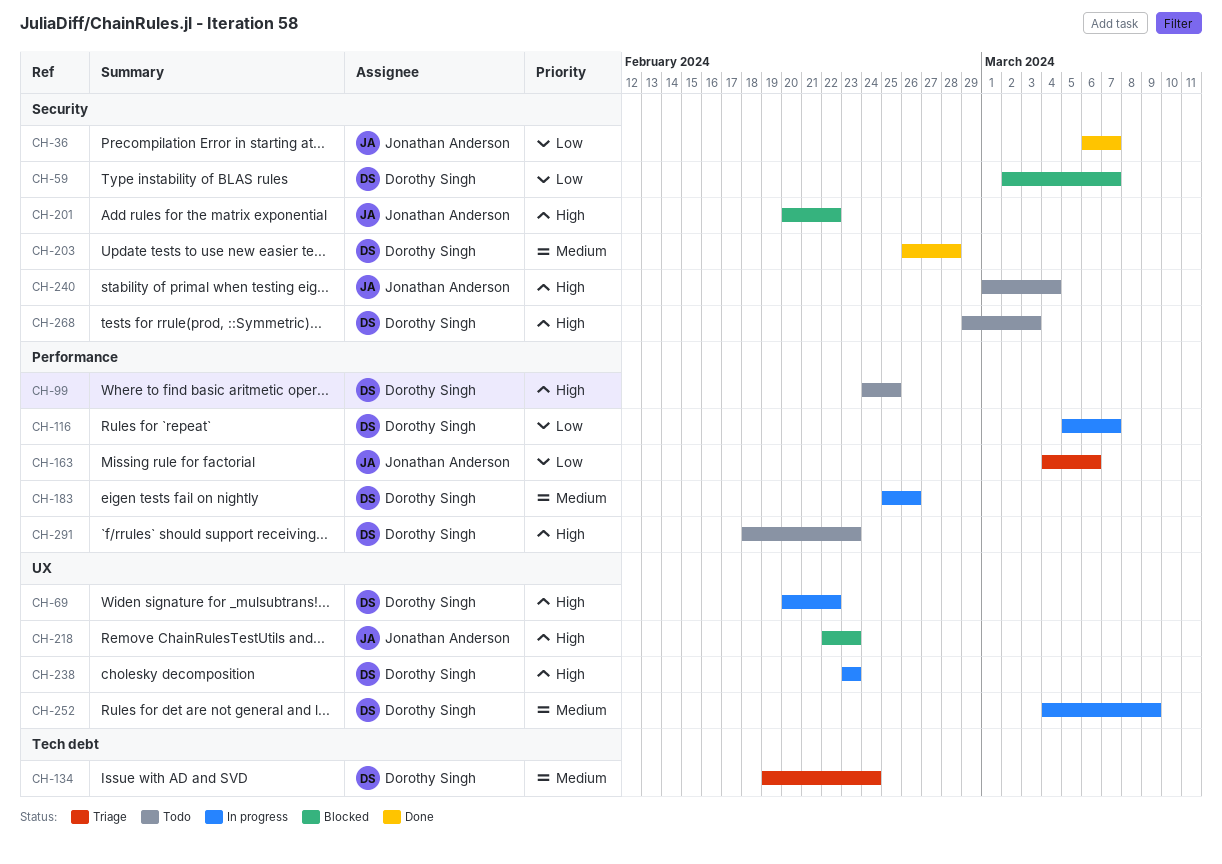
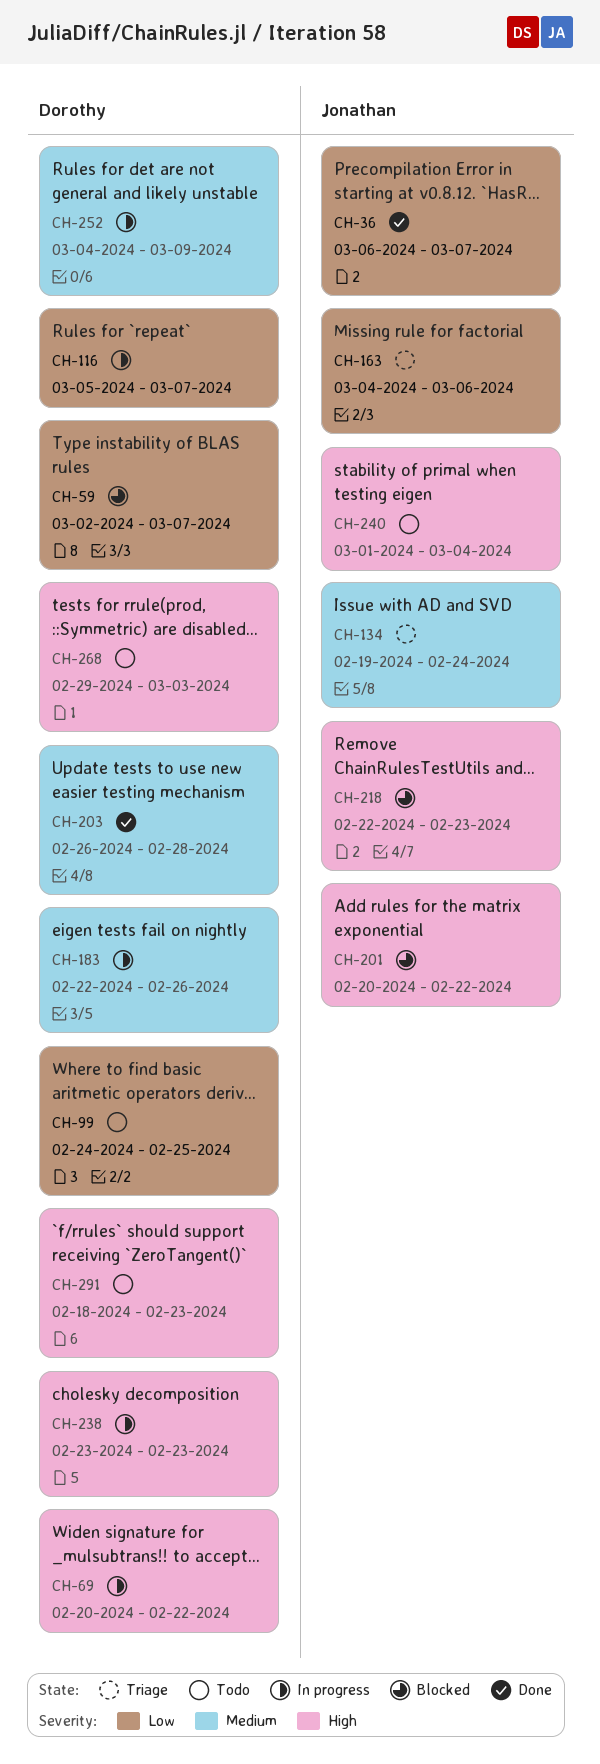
CH-99, priority: High -> Low
CH-134, owner: Dorothy Singh -> Jonathan Anderson
CH-183, start: Feb 25 -> Feb 22

